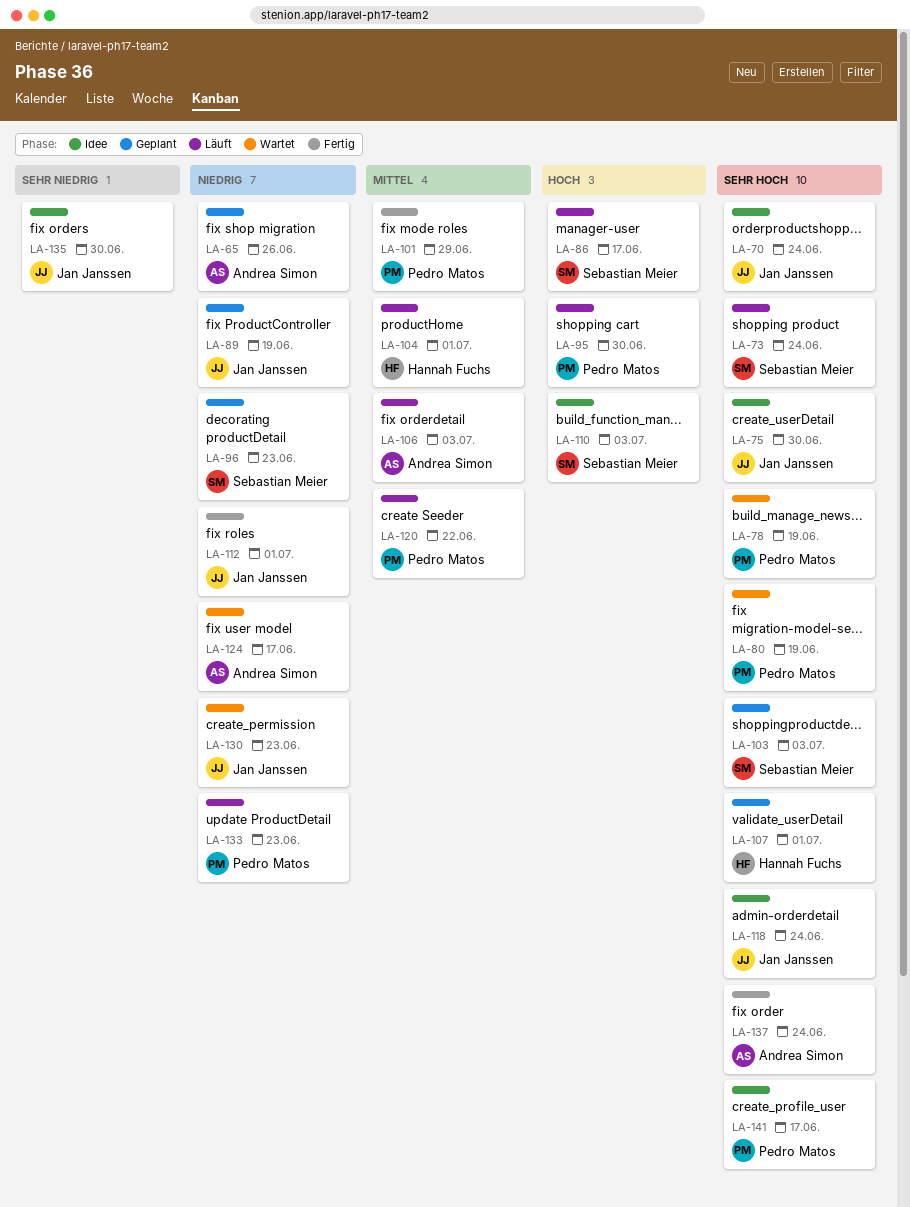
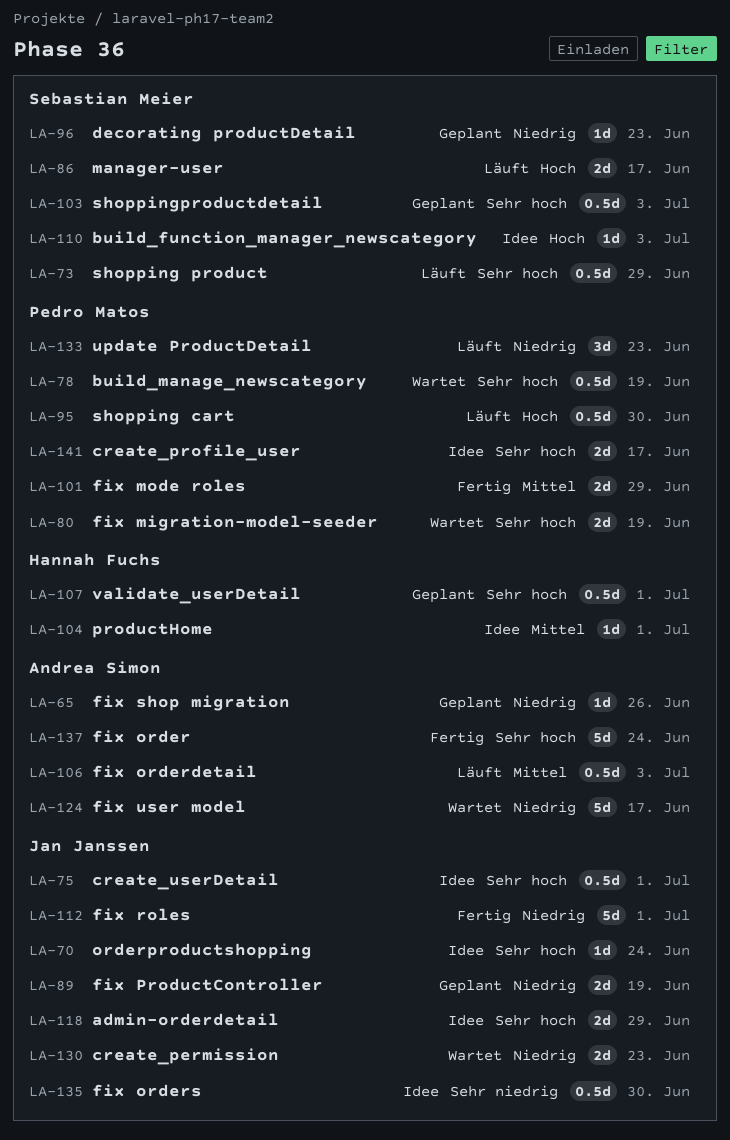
LA-73, due: Jun 24 -> Jun 29
LA-75, due: Jun 30 -> Jul 1
LA-104, status: Läuft -> Idee
LA-118, due: Jun 24 -> Jun 29
LA-120: present -> none

